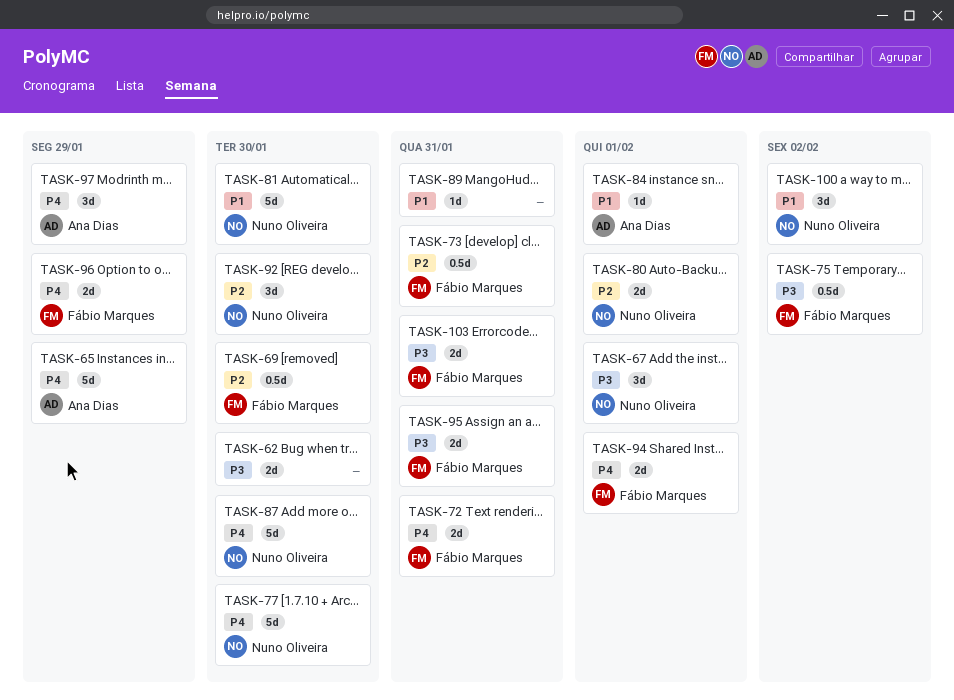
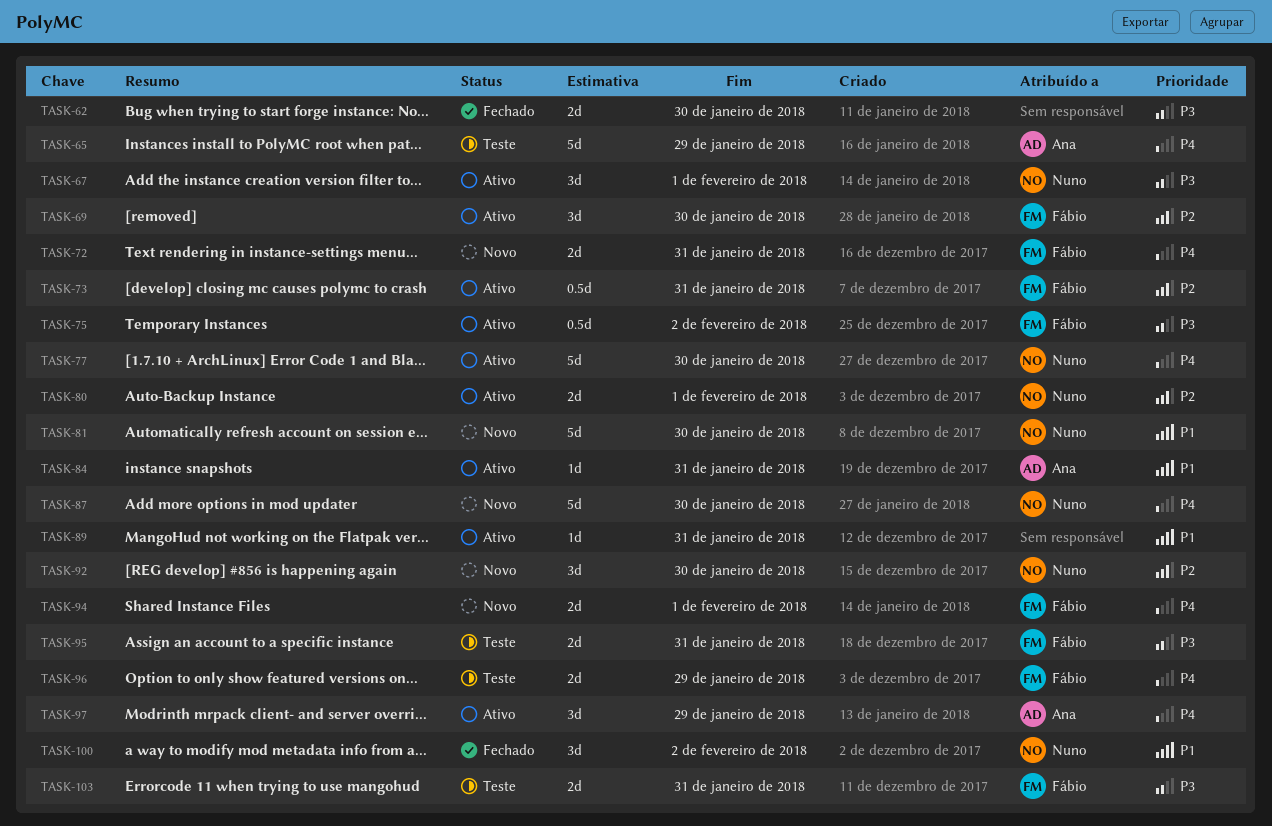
TASK-69, estimate: 0.5d -> 3d
TASK-84, due: Feb 1 -> Jan 31

